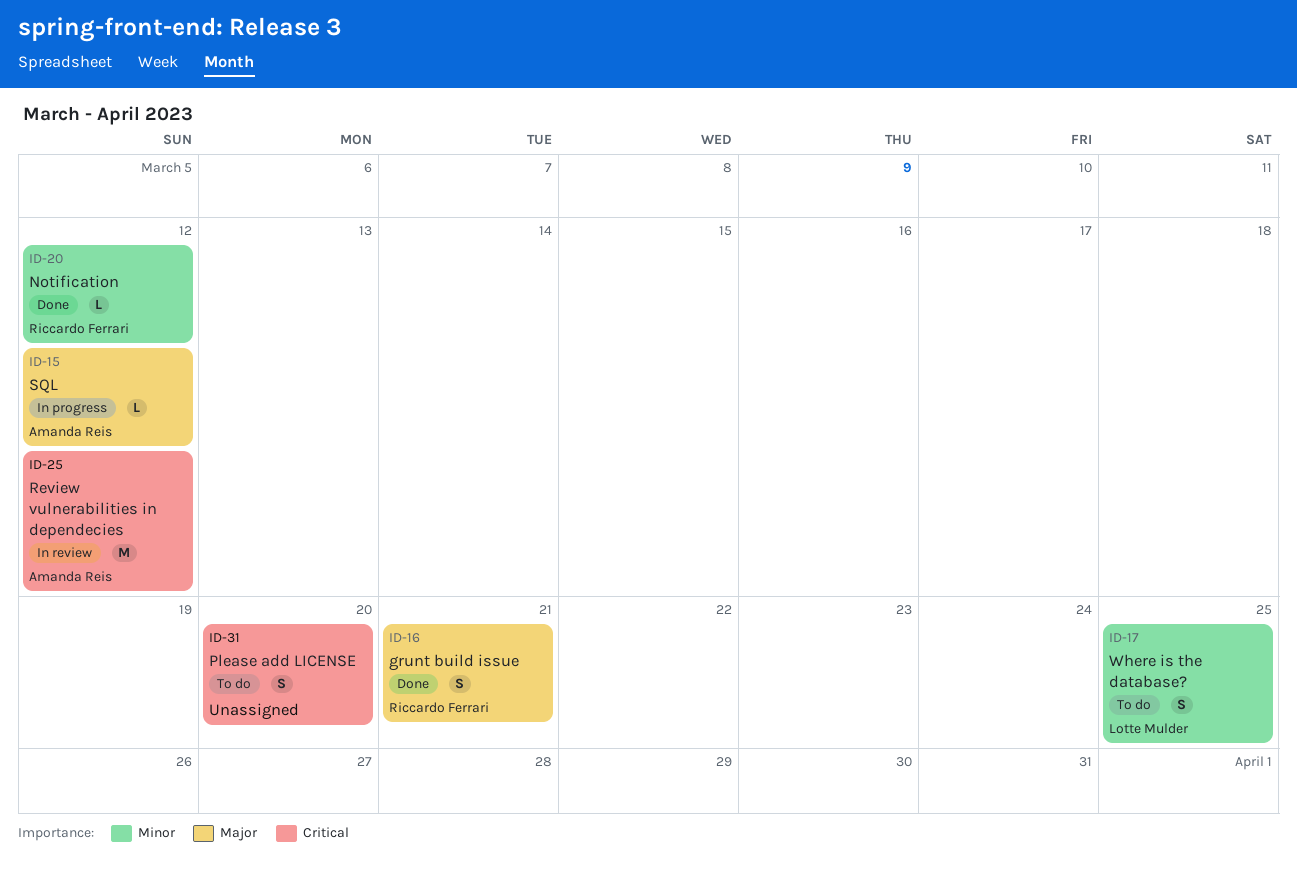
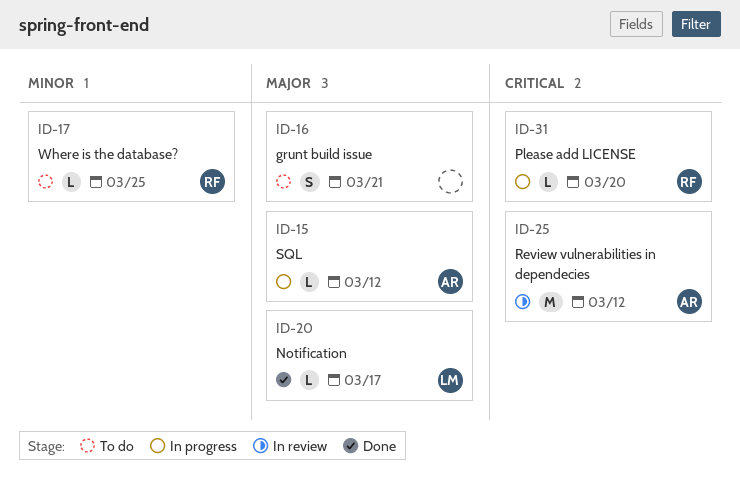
ID-16, status: Done -> To do
ID-16, owner: Riccardo Ferrari -> none
ID-17, owner: Lotte Mulder -> Riccardo Ferrari
ID-17, estimate: S -> L
ID-20, owner: Riccardo Ferrari -> Lotte Mulder
ID-20, priority: Minor -> Major
ID-20, due: Mar 12 -> Mar 17
ID-31, status: To do -> In progress
ID-31, owner: none -> Riccardo Ferrari
ID-31, estimate: S -> L

